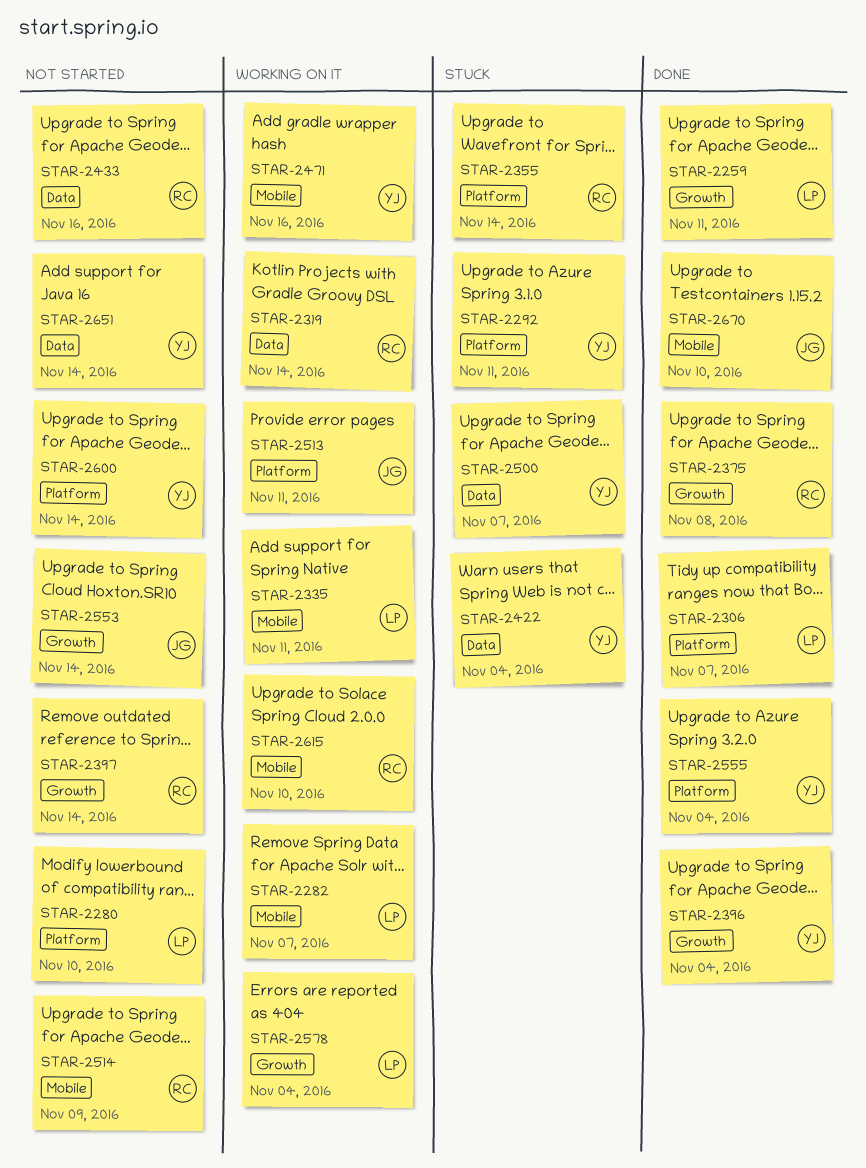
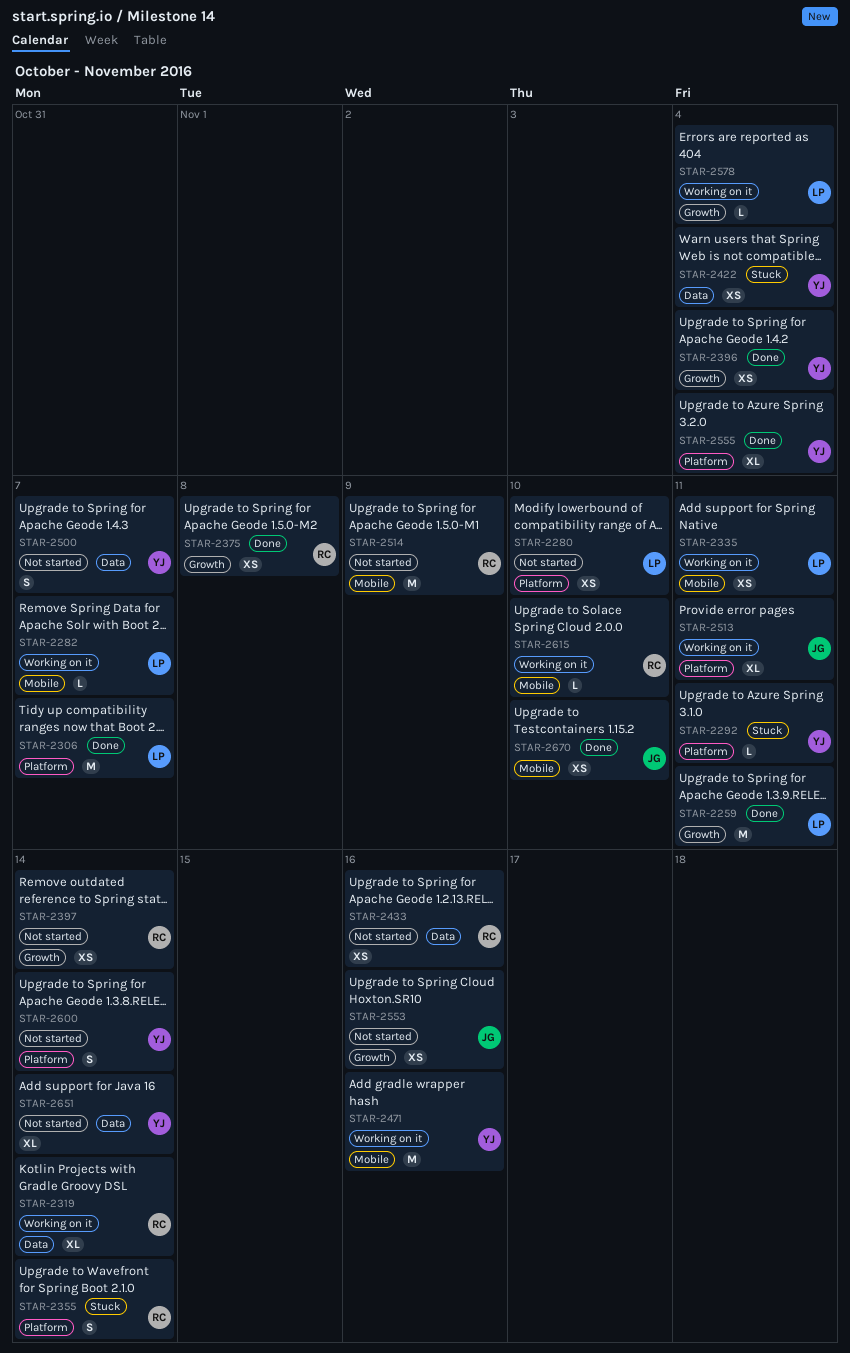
STAR-2500, status: Stuck -> Not started
STAR-2553, due: Nov 14 -> Nov 16

